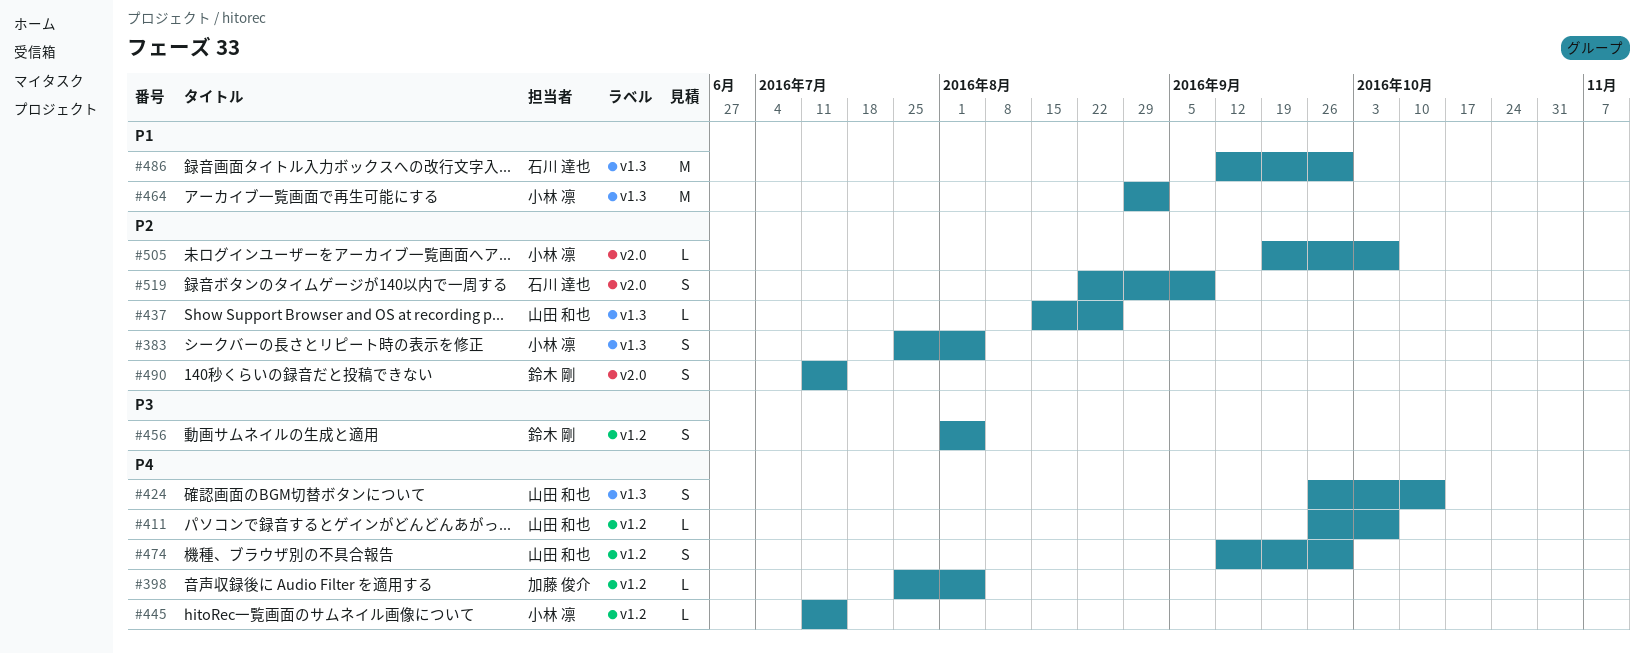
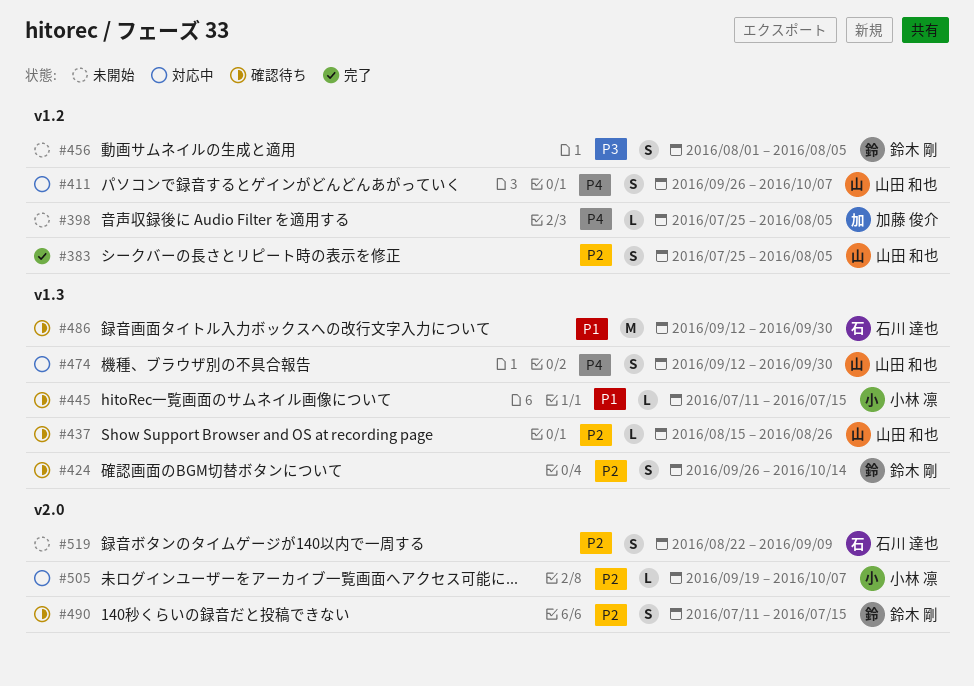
#383, owner: 小林 凛 -> 山田 和也
#383, label: v1.3 -> v1.2
#411, estimate: L -> S
#424, owner: 山田 和也 -> 鈴木 剛
#424, priority: P4 -> P2
#445, priority: P4 -> P1
#445, label: v1.2 -> v1.3
#464: present -> none
#474, label: v1.2 -> v1.3

